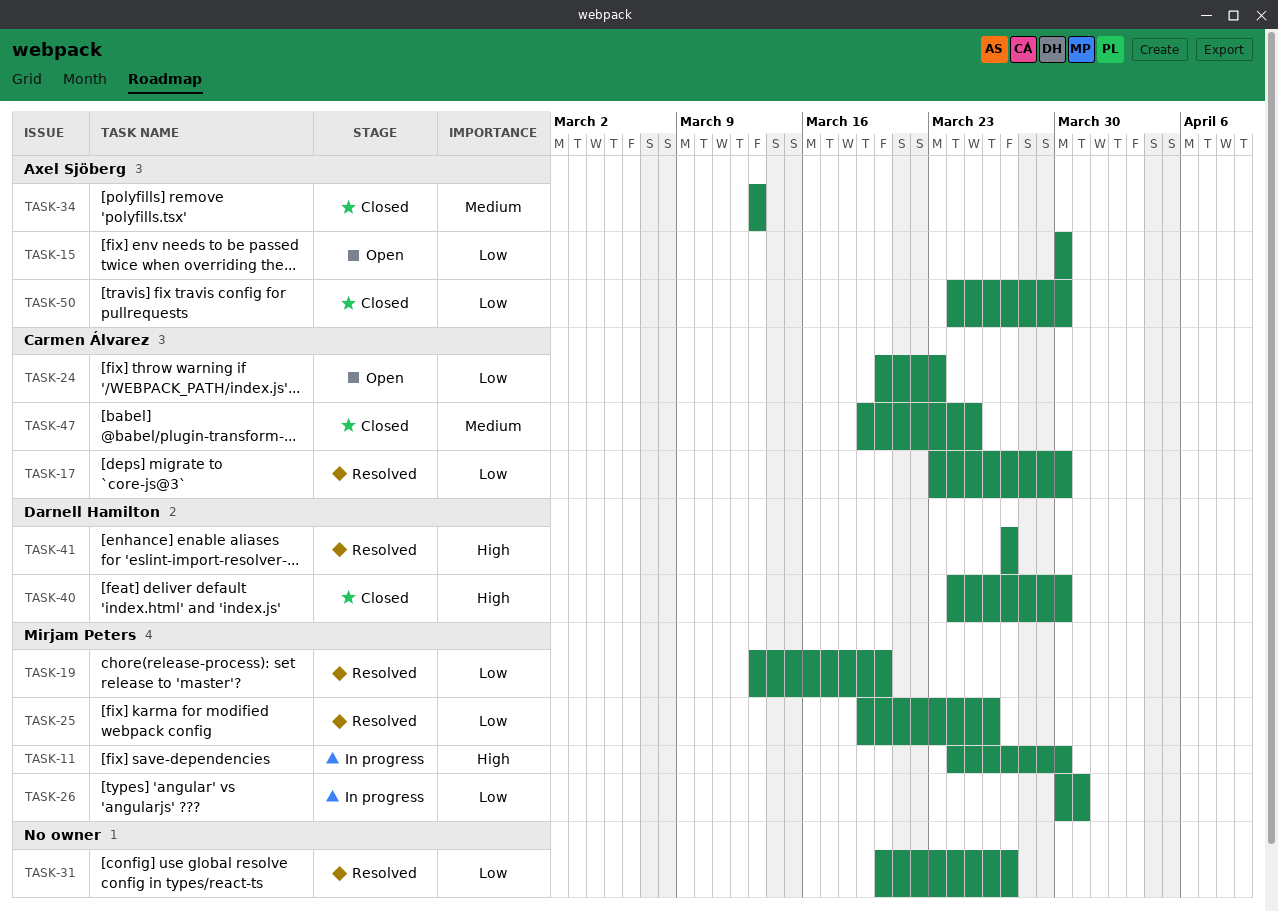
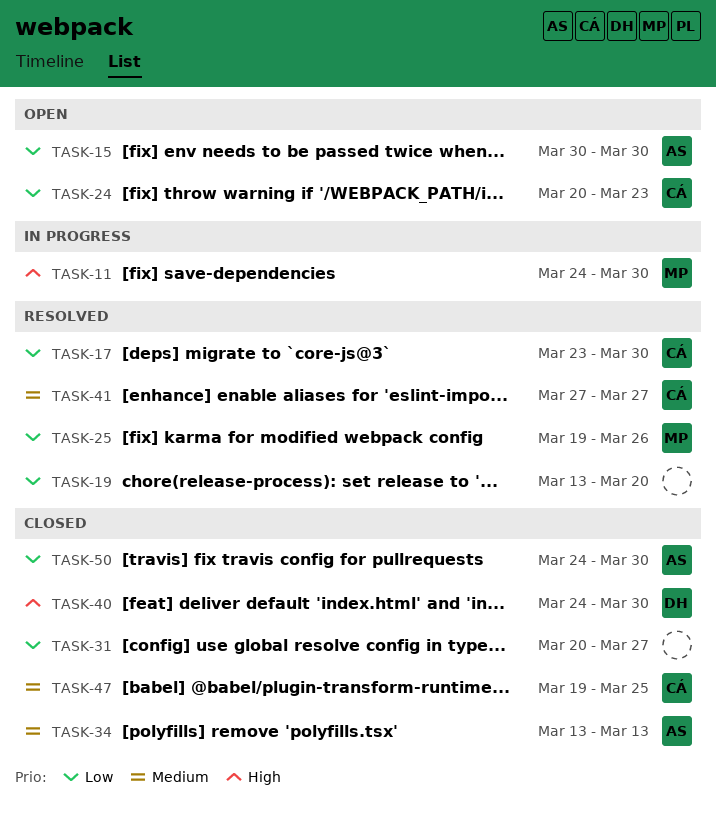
TASK-19, owner: Mirjam Peters -> none
TASK-26: present -> none
TASK-31, status: Resolved -> Closed
TASK-41, owner: Darnell Hamilton -> Carmen Álvarez
TASK-41, priority: High -> Medium

